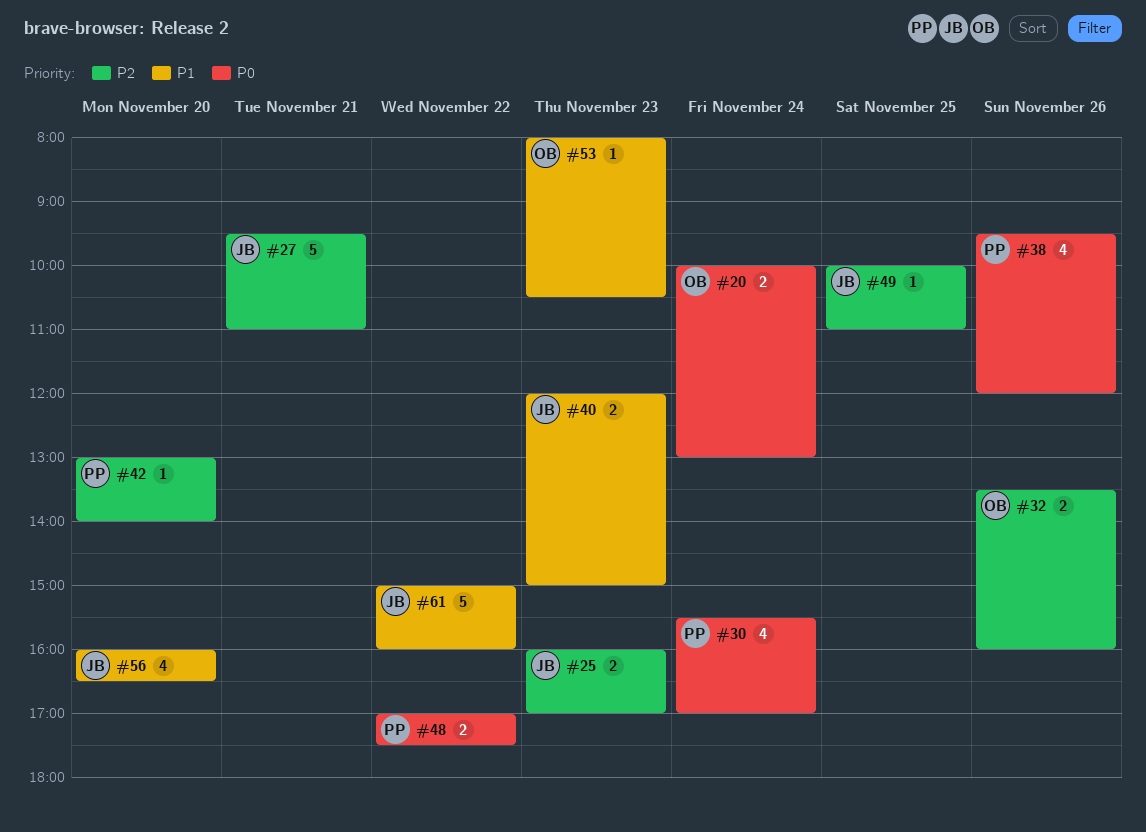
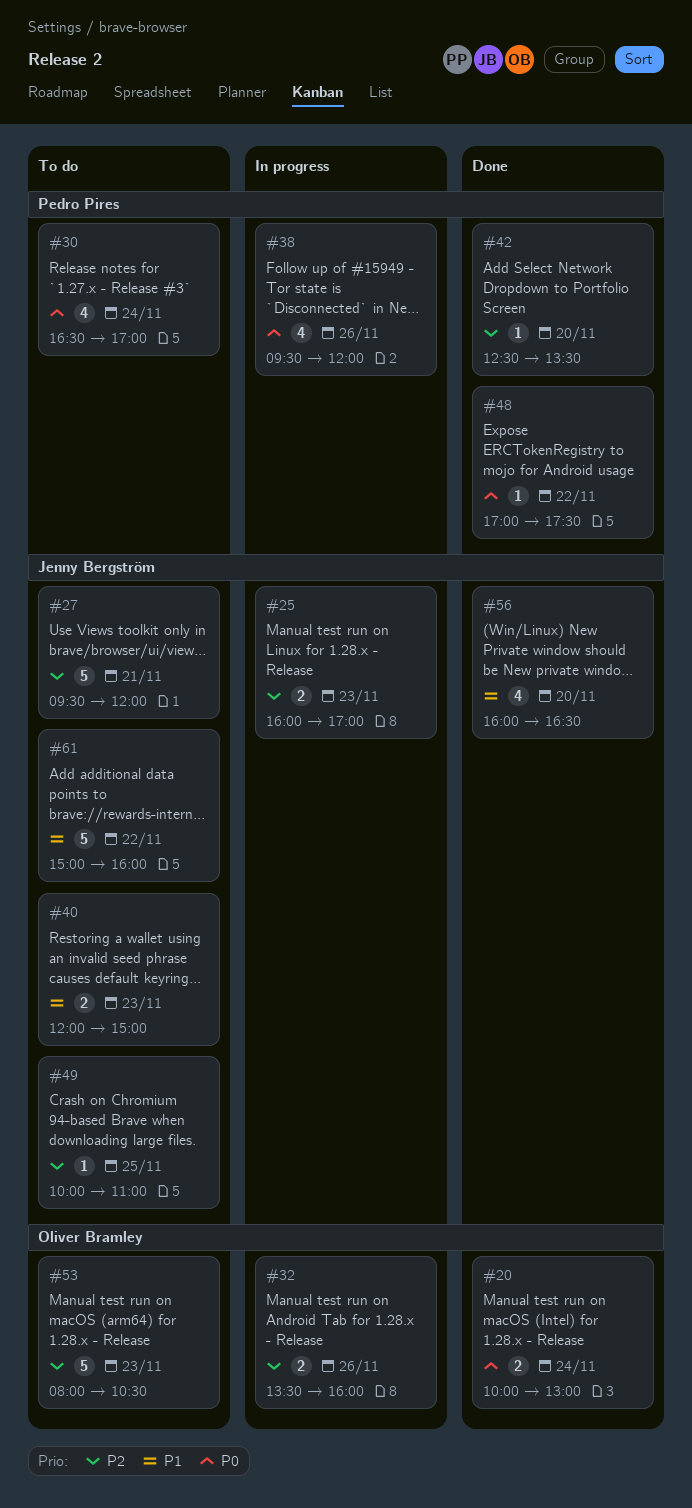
#27, ends: 11:00 -> 12:00
#30, begins: 15:30 -> 16:30
#42, begins: 13:00 -> 12:30
#42, ends: 14:00 -> 13:30
#48, estimate: 2 -> 1
#53, priority: P1 -> P2
#53, estimate: 1 -> 5

